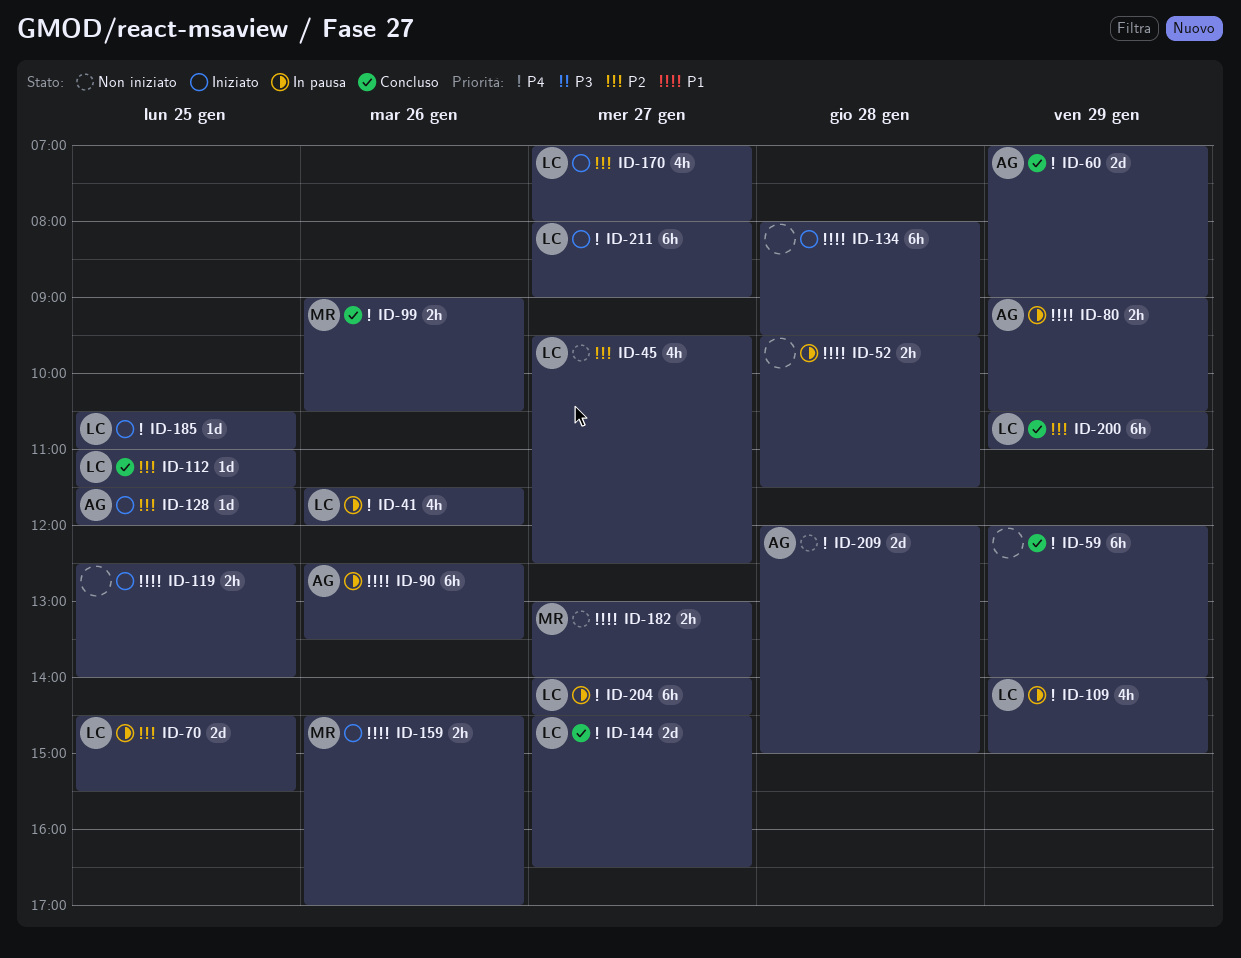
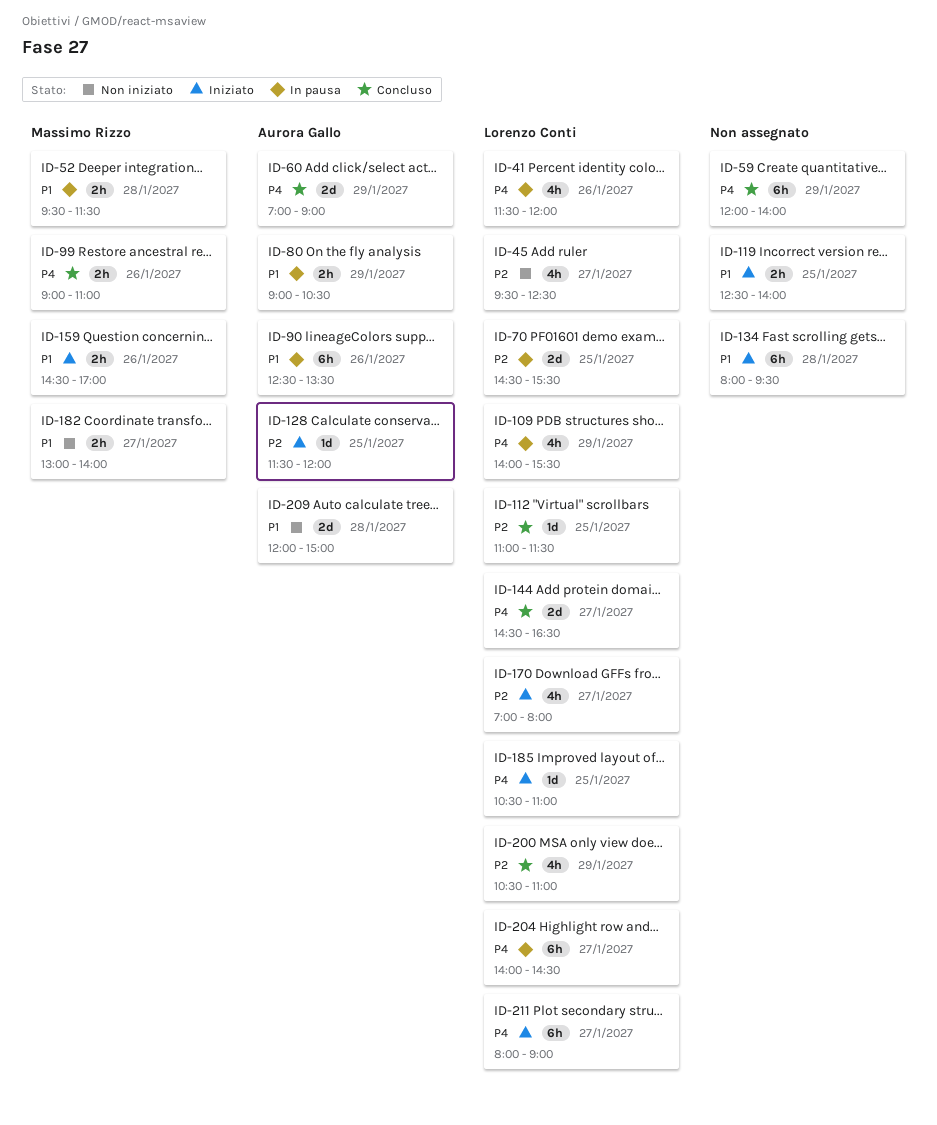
ID-52, owner: none -> Massimo Rizzo
ID-99, ends: 10:30 -> 11:00
ID-109, ends: 15:00 -> 15:30
ID-200, estimate: 6h -> 4h
ID-209, priority: P4 -> P1

